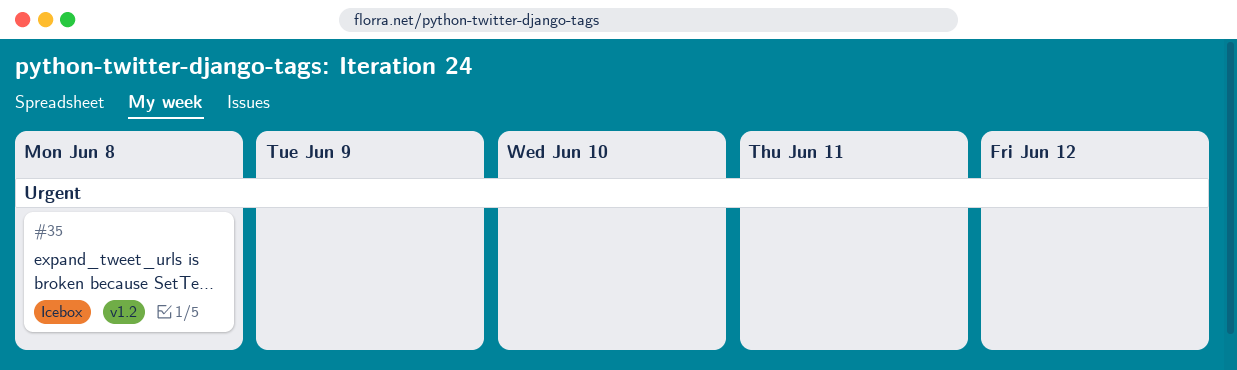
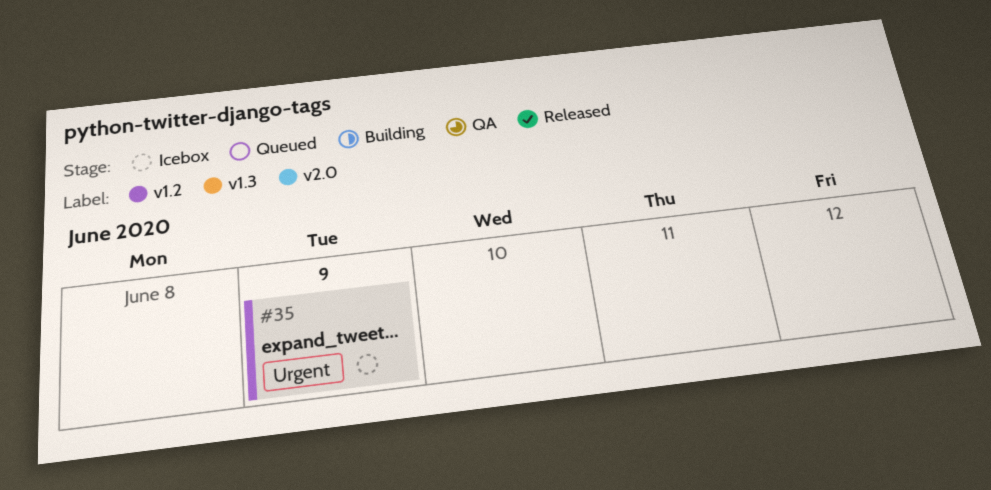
#35, due: Jun 8 -> Jun 9

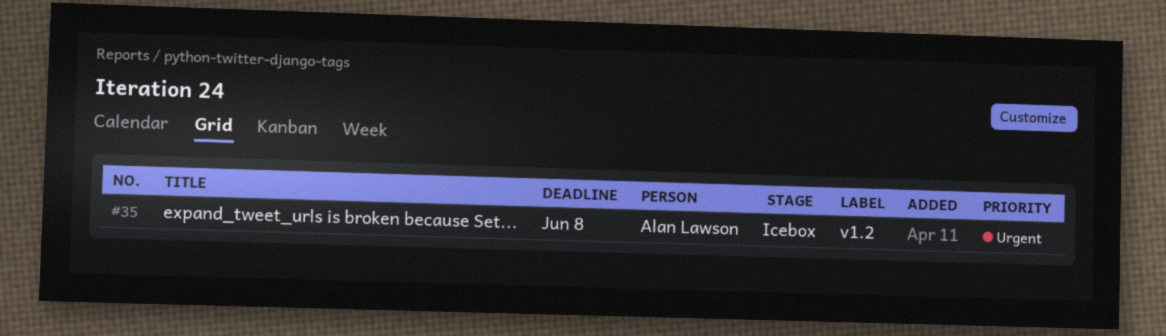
#35, due: Jun 9 -> Jun 8

